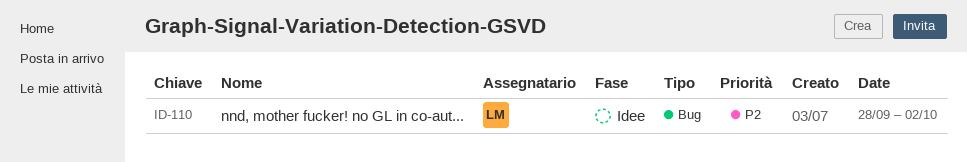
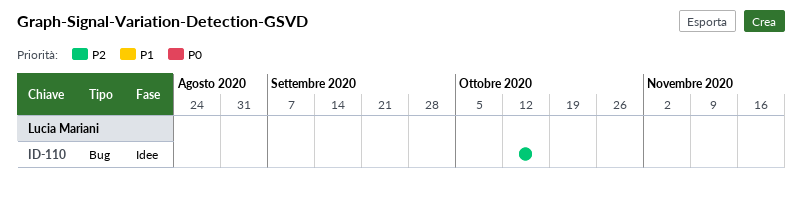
ID-110, start: Sep 28 -> Oct 12
ID-110, due: Oct 2 -> Oct 16

